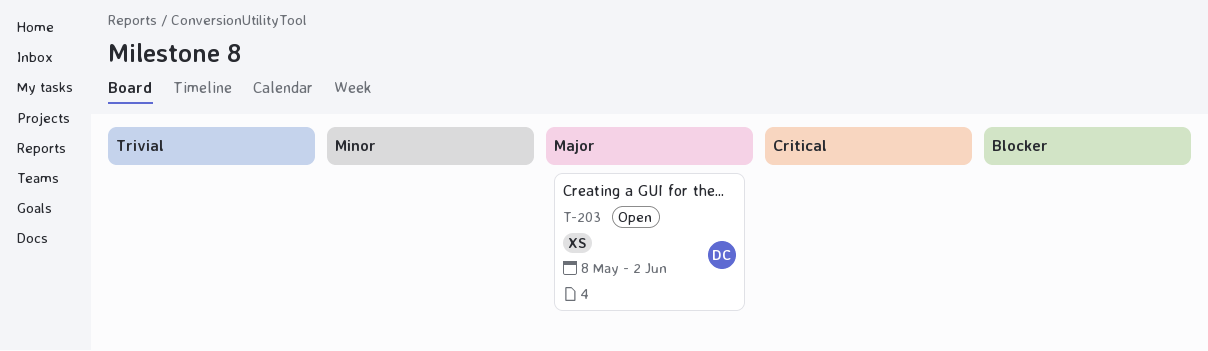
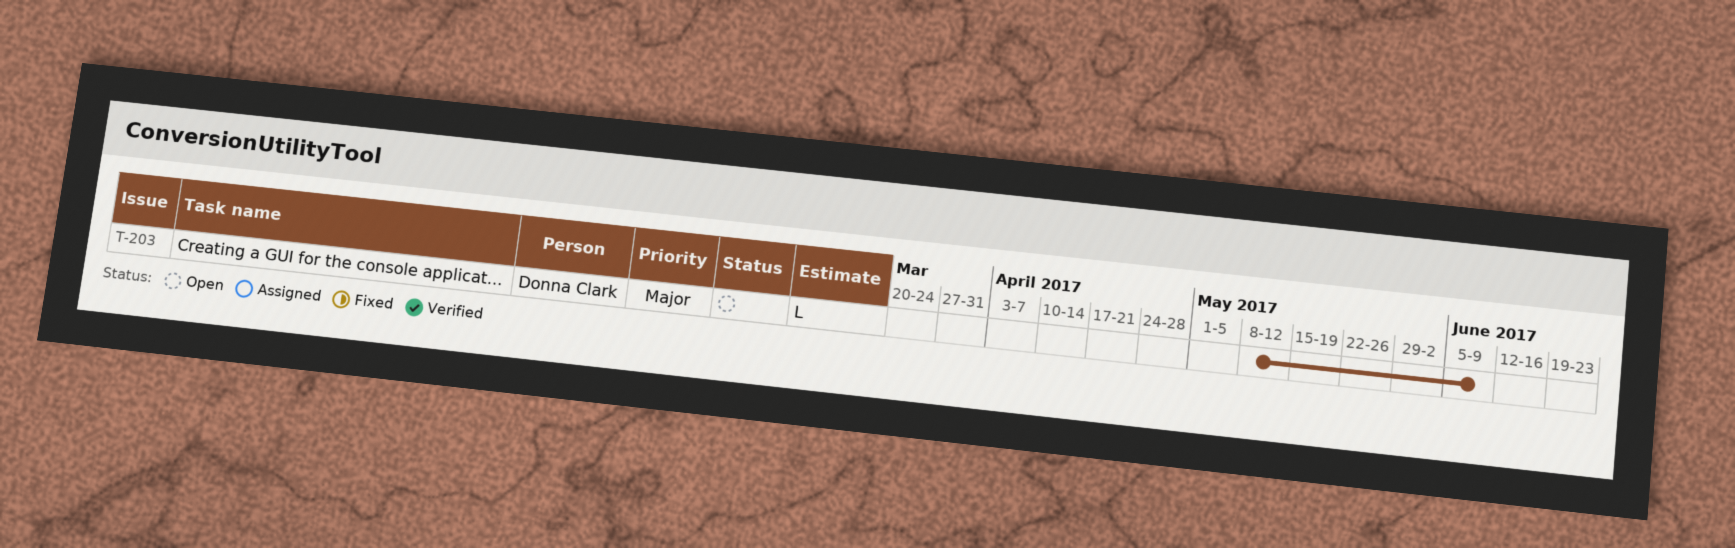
T-203, estimate: XS -> L
T-203, due: Jun 2 -> Jun 9

